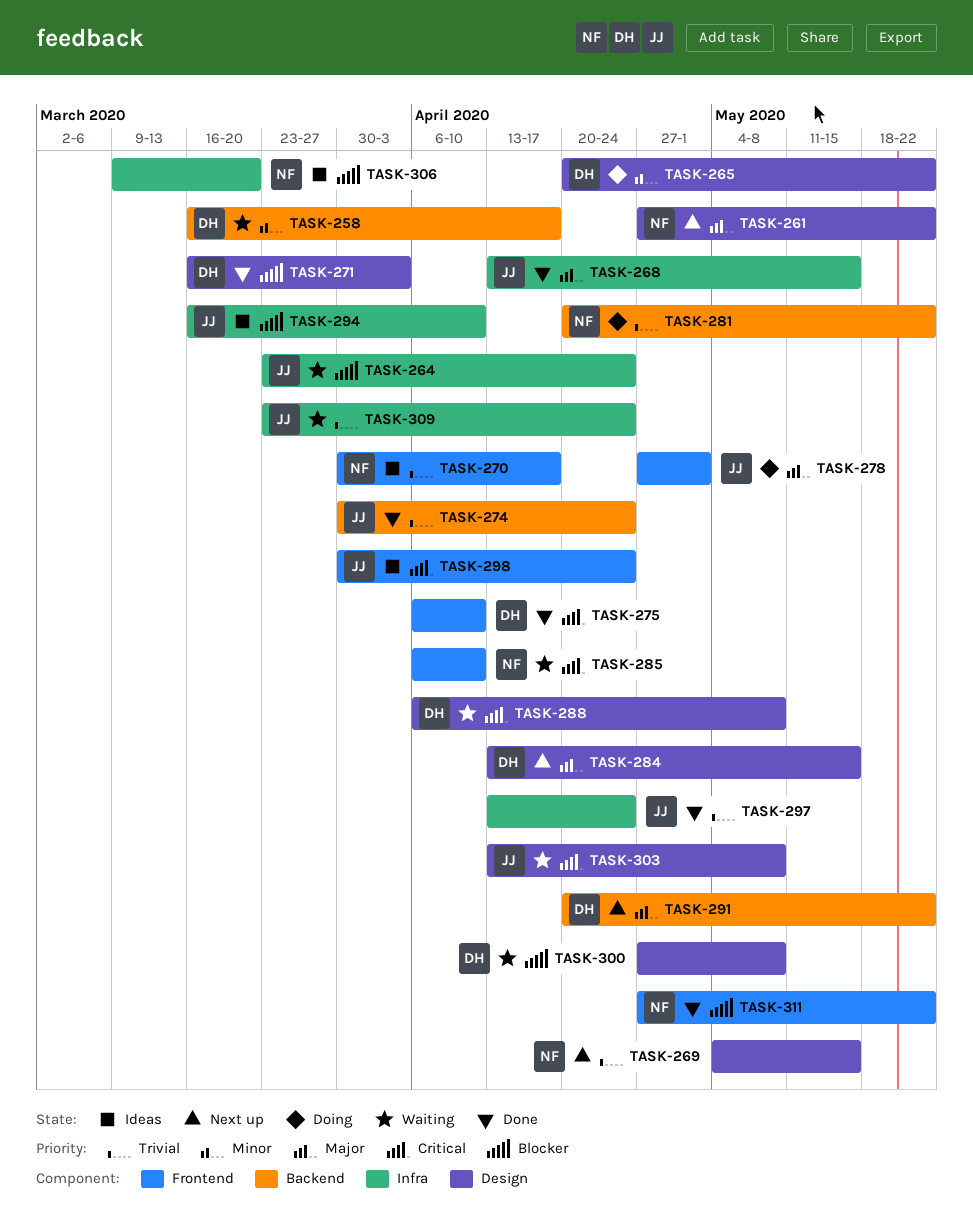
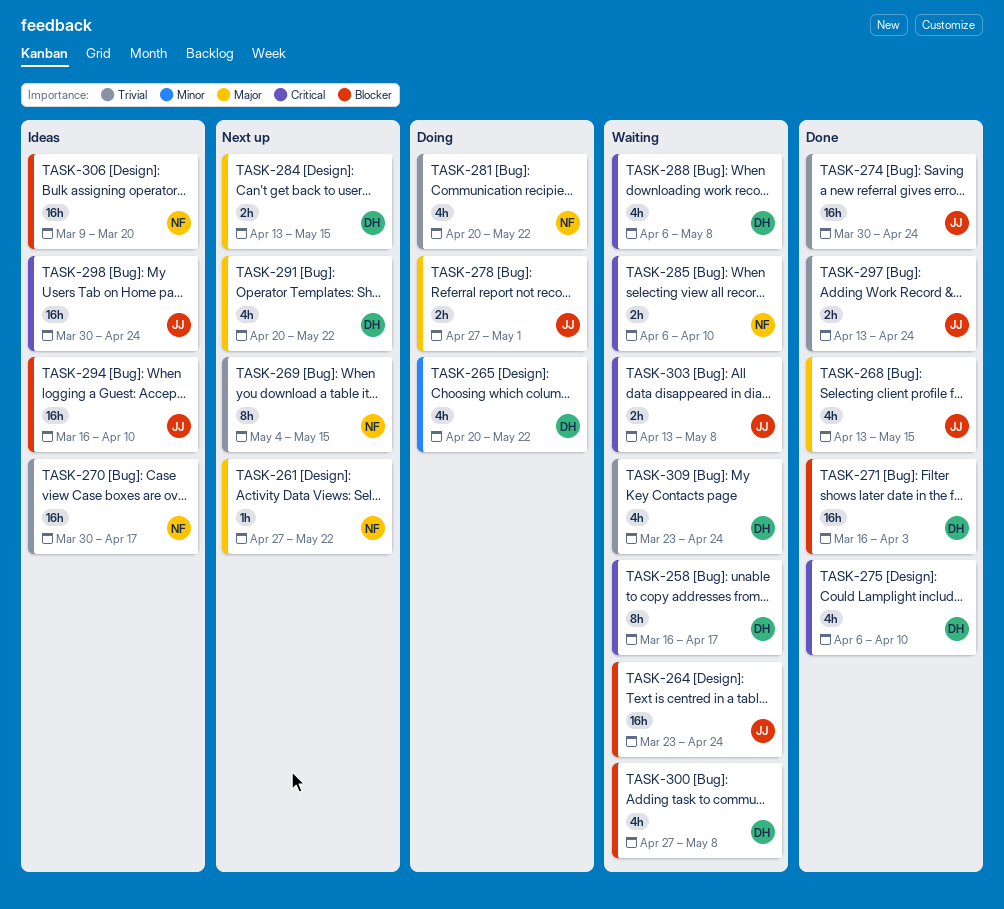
TASK-258, priority: Minor -> Critical
TASK-309, owner: JJ -> DH
TASK-311: present -> none

